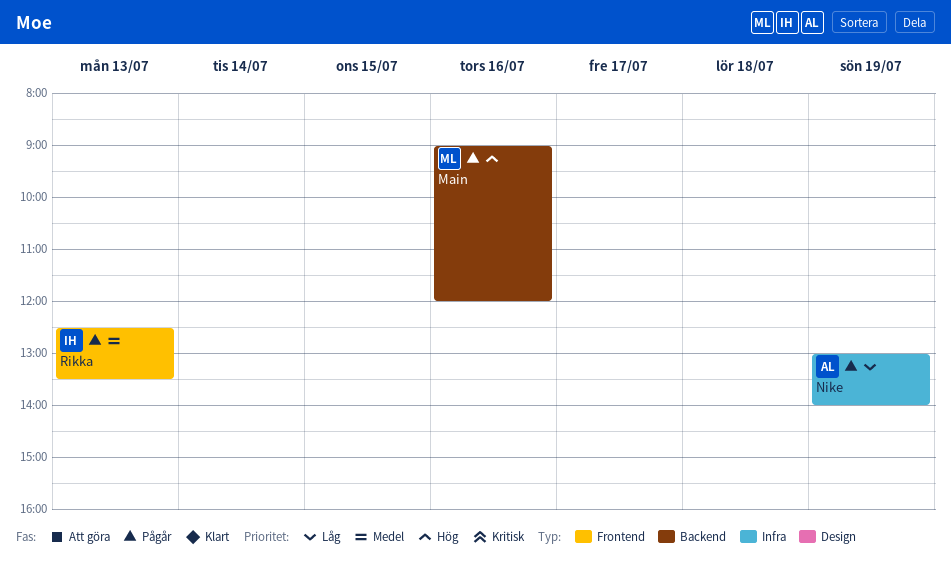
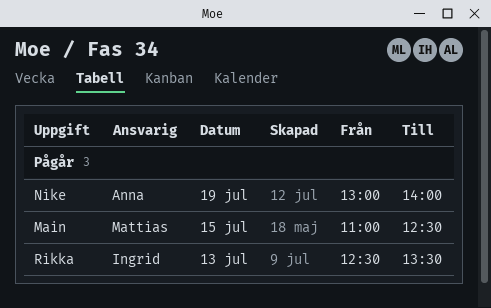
Main, day: Jul 16 -> Jul 15
Main, begins: 09:00 -> 11:00
Main, ends: 12:00 -> 12:30

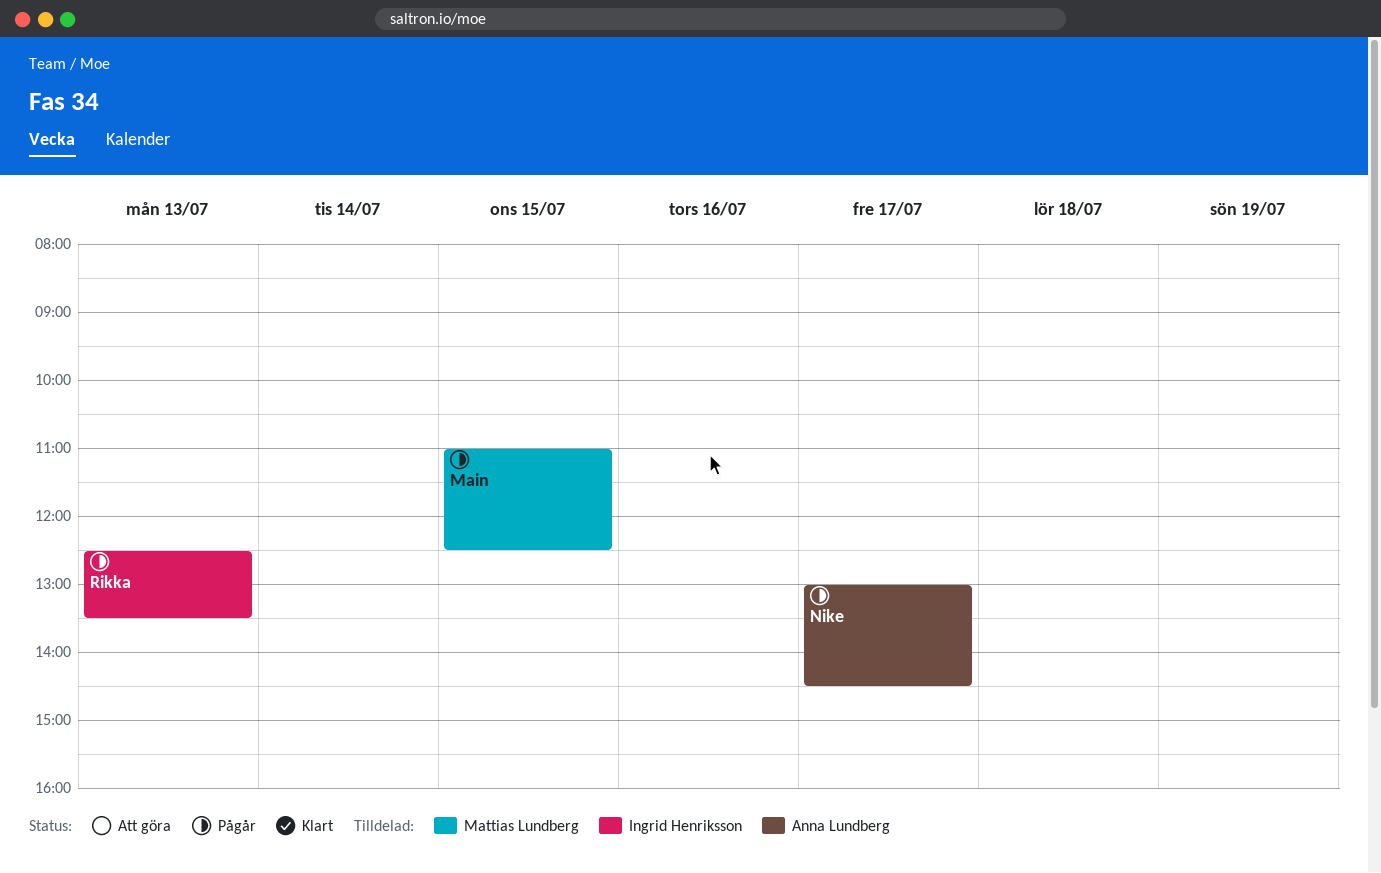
Nike, day: Jul 19 -> Jul 17
Nike, ends: 14:00 -> 14:30

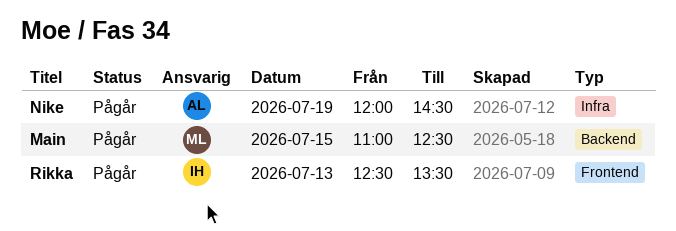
Nike, day: Jul 17 -> Jul 19
Nike, begins: 13:00 -> 12:00

